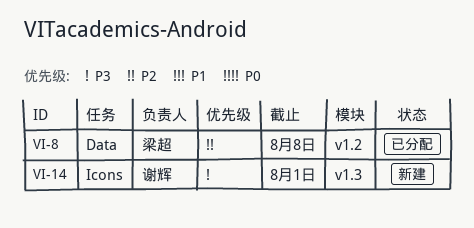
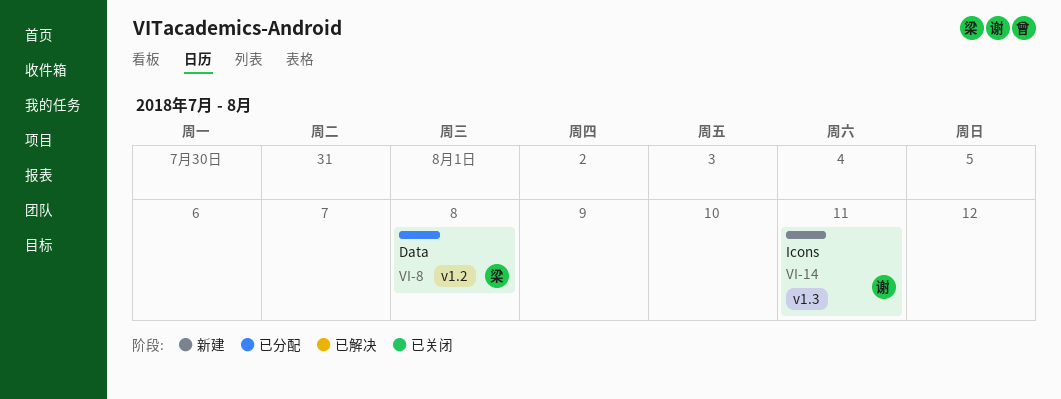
VI-14, due: Aug 1 -> Aug 11

